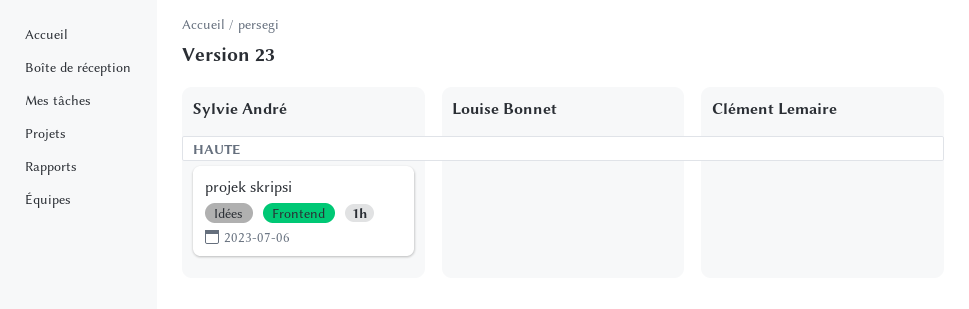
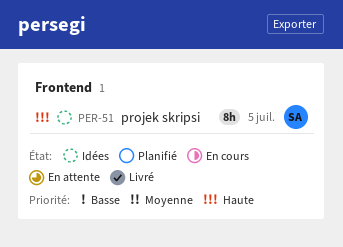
projek skripsi, estimate: 1h -> 8h
projek skripsi, due: Jul 6 -> Jul 5

